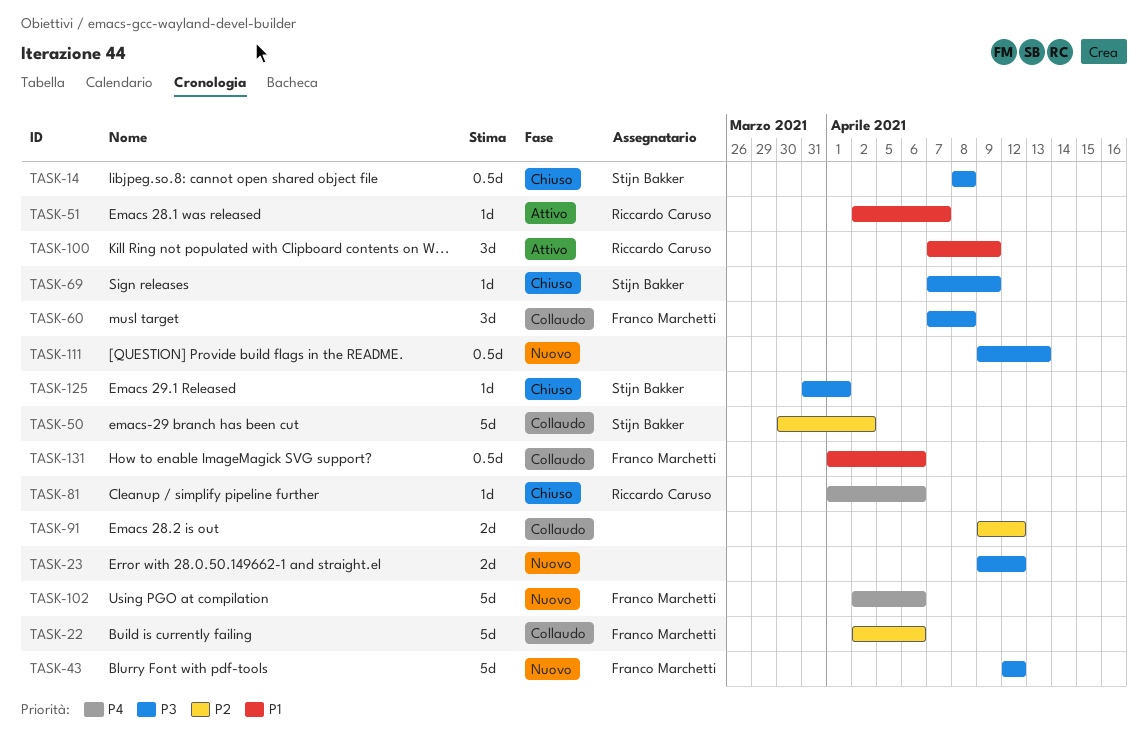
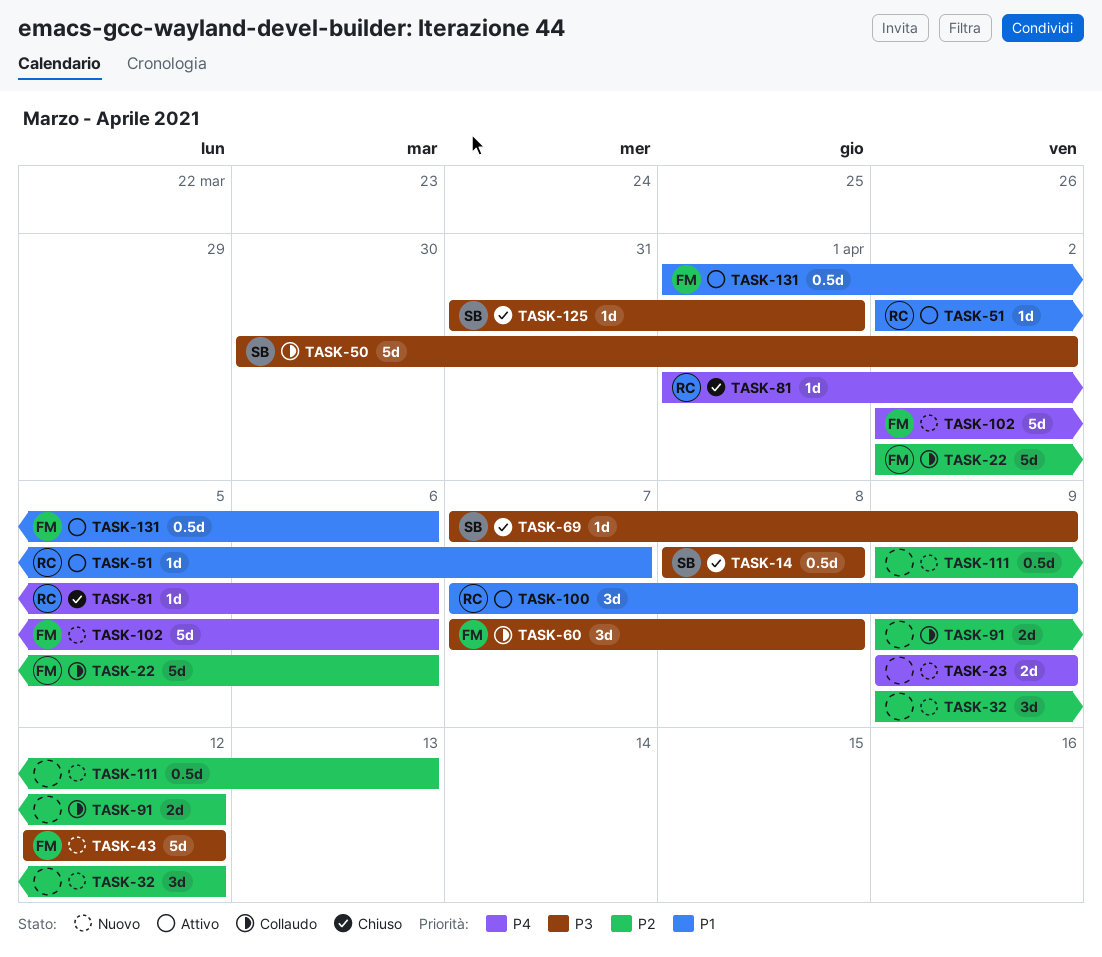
TASK-23, priority: P3 -> P4
TASK-23, due: Apr 12 -> Apr 9
TASK-32: none -> present
TASK-50, priority: P2 -> P3
TASK-111, priority: P3 -> P2
TASK-131, status: Collaudo -> Attivo

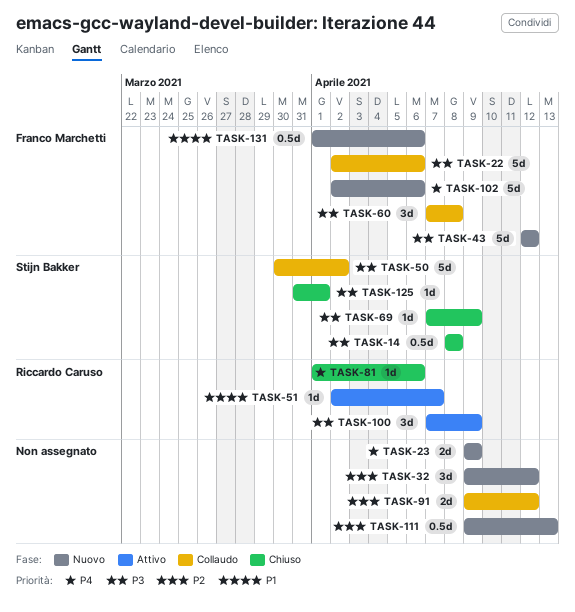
TASK-22, priority: P2 -> P3
TASK-100, priority: P1 -> P3
TASK-131, status: Attivo -> Nuovo

